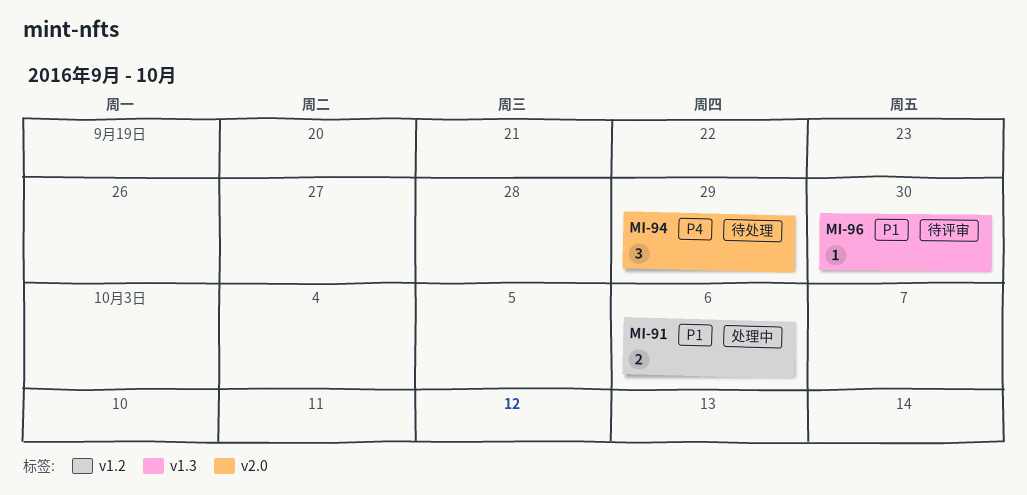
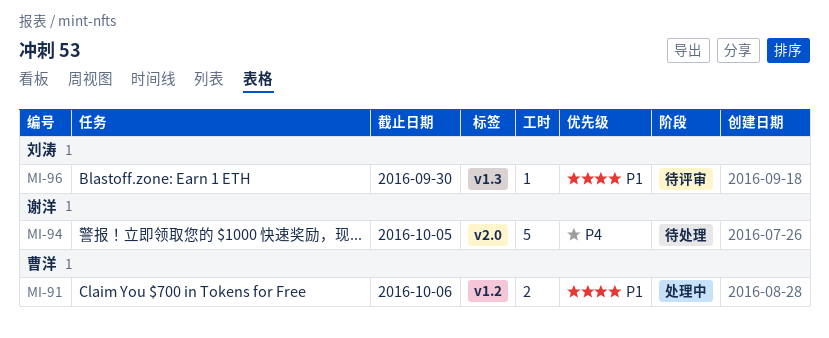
MI-94, estimate: 3 -> 5
MI-94, due: Sep 29 -> Oct 5

